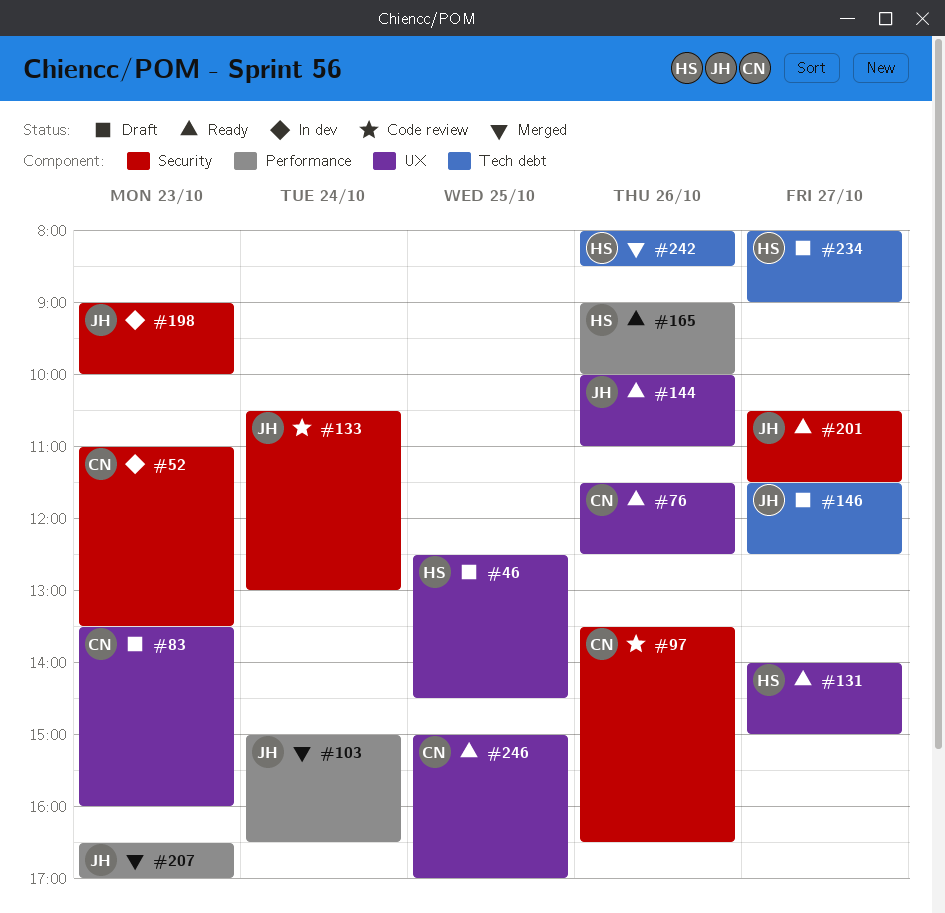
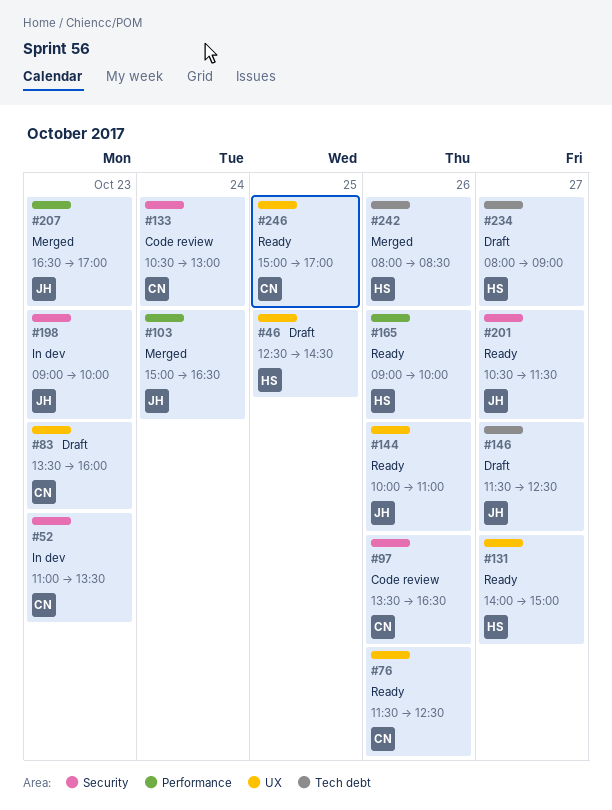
#133, owner: JH -> CN

